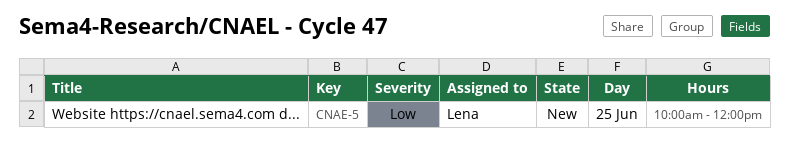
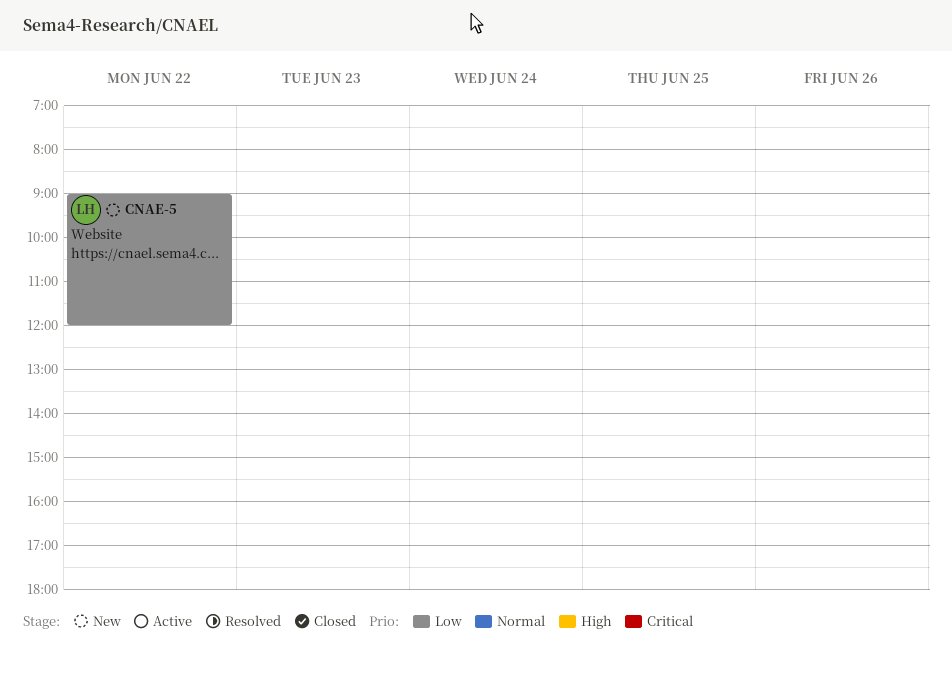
CNAE-5, day: Jun 25 -> Jun 22
CNAE-5, begins: 10:00 -> 09:00

